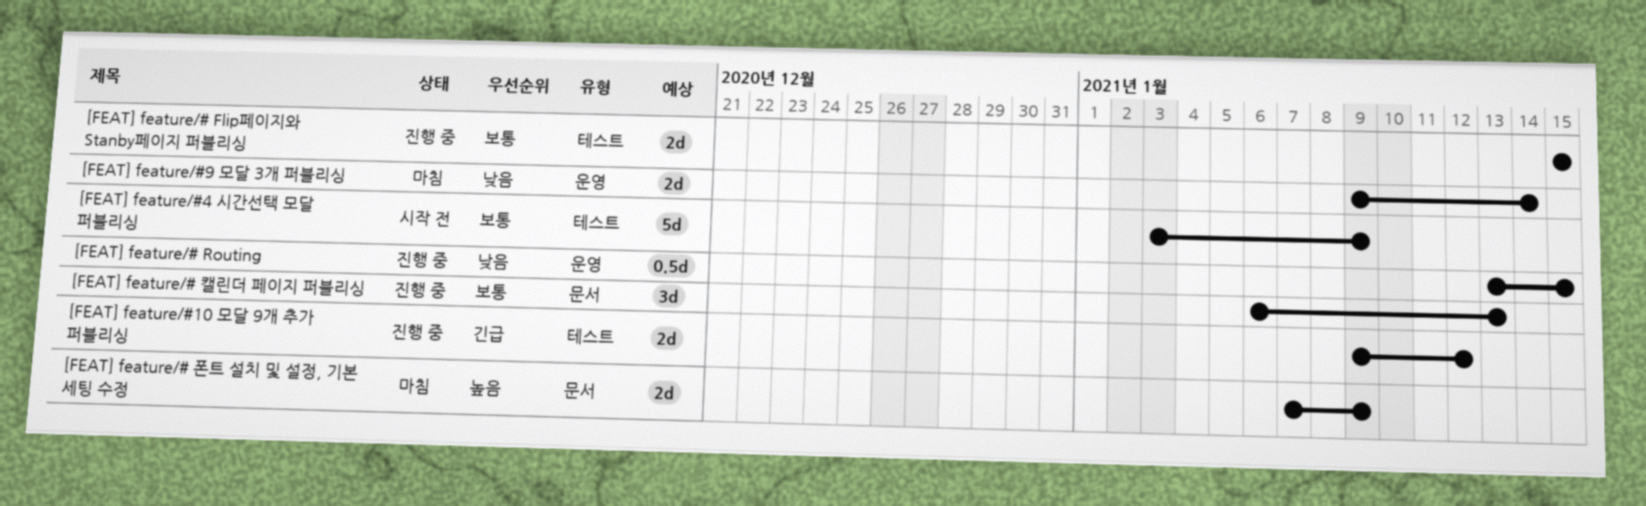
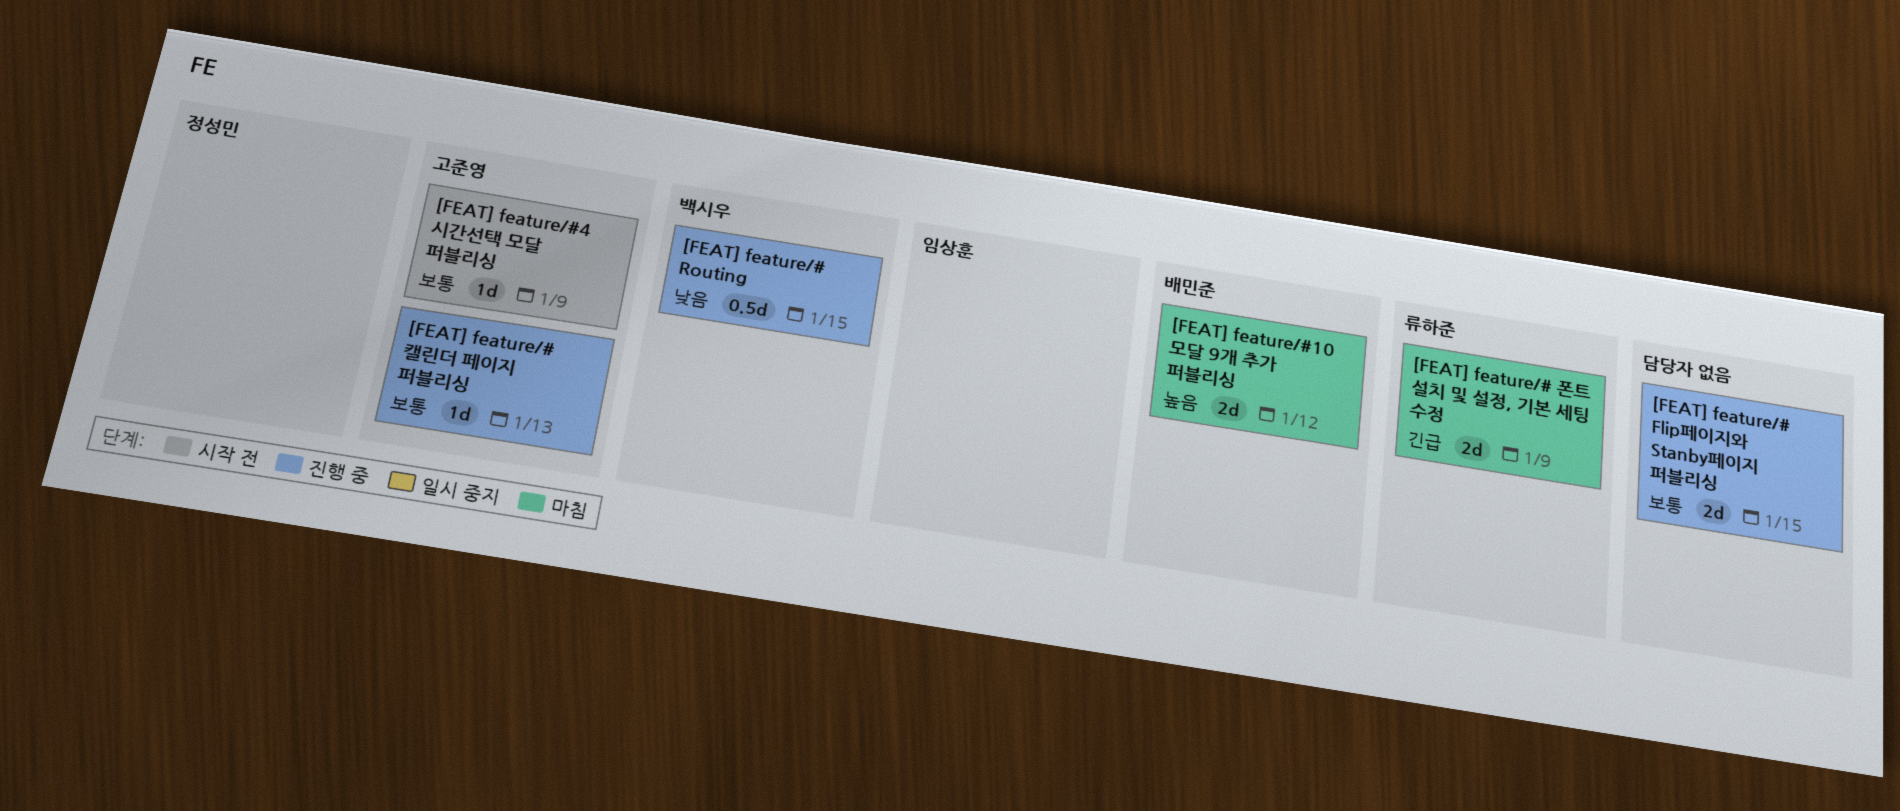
[FEAT] feature/# 캘린더 페이지 퍼블리싱, estimate: 3d -> 1d
[FEAT] feature/# 폰트 설치 및 설정, 기본 세팅 수정, priority: 높음 -> 긴급
[FEAT] feature/#10 모달 9개 추가 퍼블리싱, status: 진행 중 -> 마침
[FEAT] feature/#10 모달 9개 추가 퍼블리싱, priority: 긴급 -> 높음
[FEAT] feature/#4 시간선택 모달 퍼블리싱, estimate: 5d -> 1d
[FEAT] feature/#9 모달 3개 퍼블리싱: present -> none

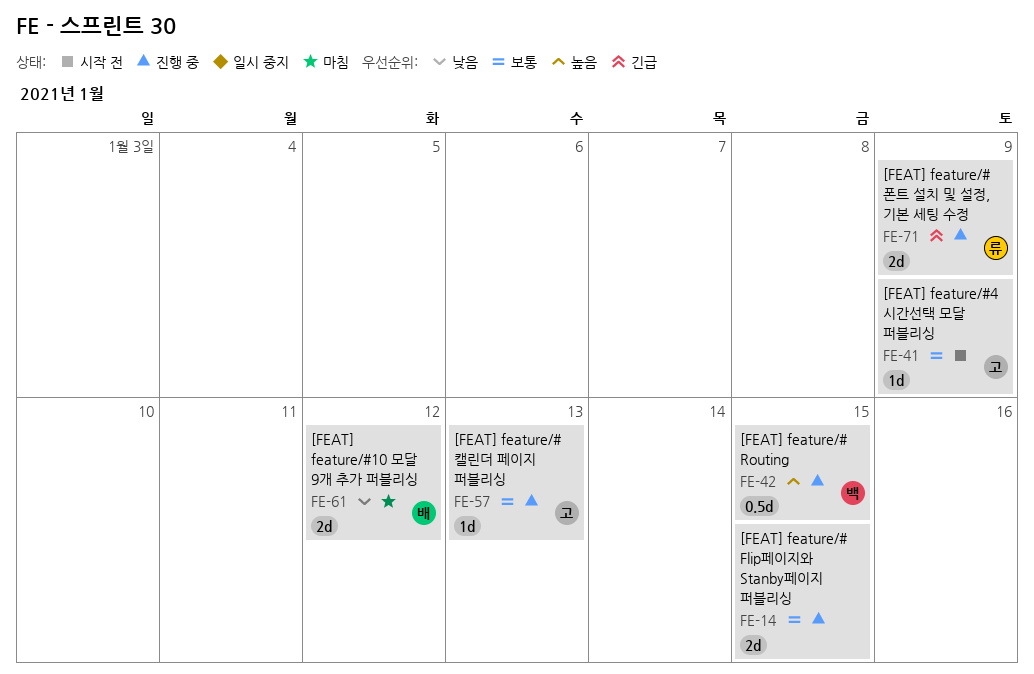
[FEAT] feature/# Routing, priority: 낮음 -> 높음
[FEAT] feature/# 폰트 설치 및 설정, 기본 세팅 수정, status: 마침 -> 진행 중
[FEAT] feature/#10 모달 9개 추가 퍼블리싱, priority: 높음 -> 낮음

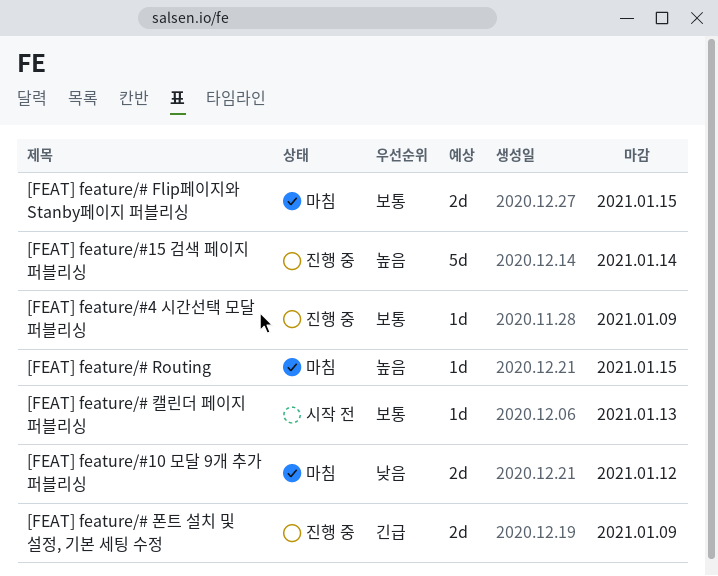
[FEAT] feature/# Flip페이지와 Stanby페이지 퍼블리싱, status: 진행 중 -> 마침
[FEAT] feature/# Routing, status: 진행 중 -> 마침
[FEAT] feature/# Routing, estimate: 0.5d -> 1d
[FEAT] feature/# 캘린더 페이지 퍼블리싱, status: 진행 중 -> 시작 전
[FEAT] feature/#15 검색 페이지 퍼블리싱: none -> present
[FEAT] feature/#4 시간선택 모달 퍼블리싱, status: 시작 전 -> 진행 중

